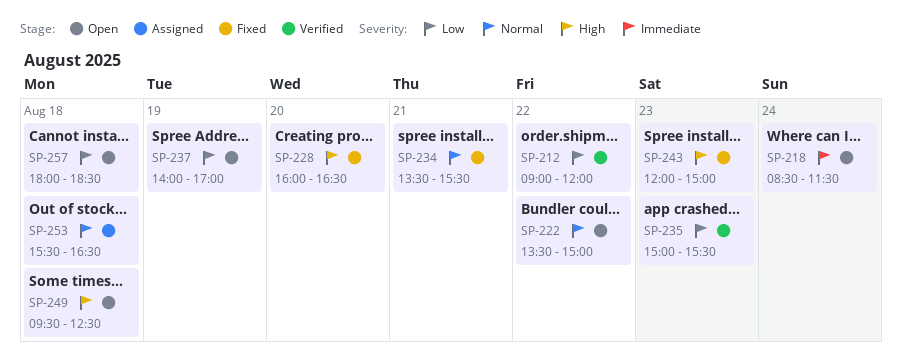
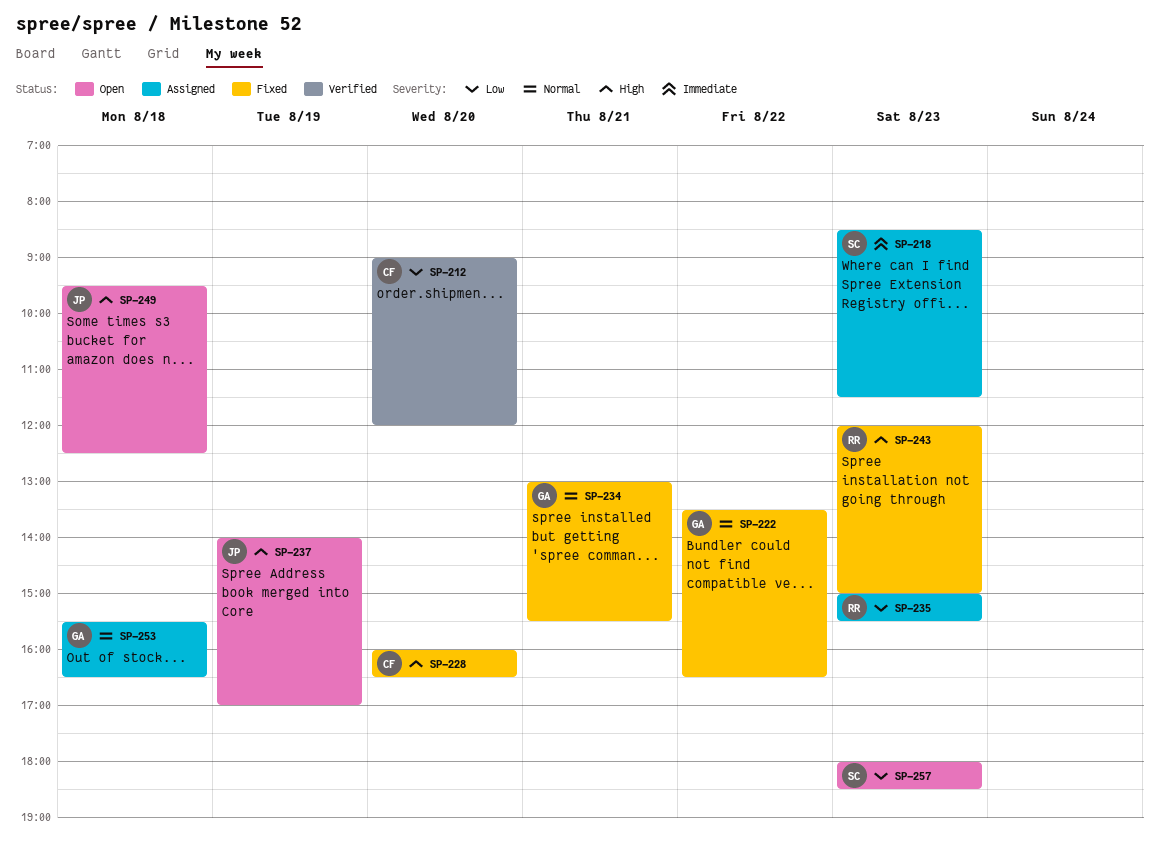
SP-212, day: Aug 22 -> Aug 20
SP-218, status: Open -> Assigned
SP-218, day: Aug 24 -> Aug 23
SP-222, status: Open -> Fixed
SP-222, ends: 15:00 -> 16:30
SP-234, begins: 13:30 -> 13:00
SP-235, status: Verified -> Assigned
SP-237, priority: Low -> High
SP-257, day: Aug 18 -> Aug 23

